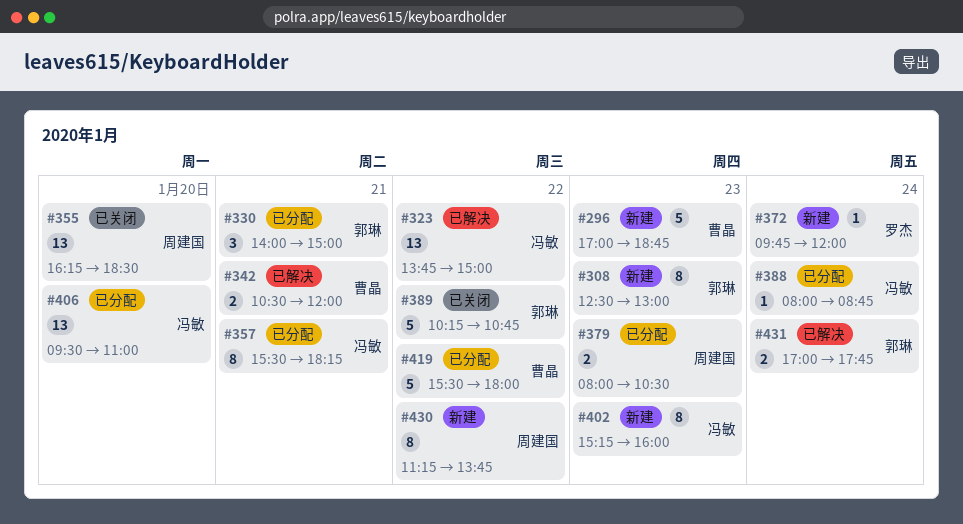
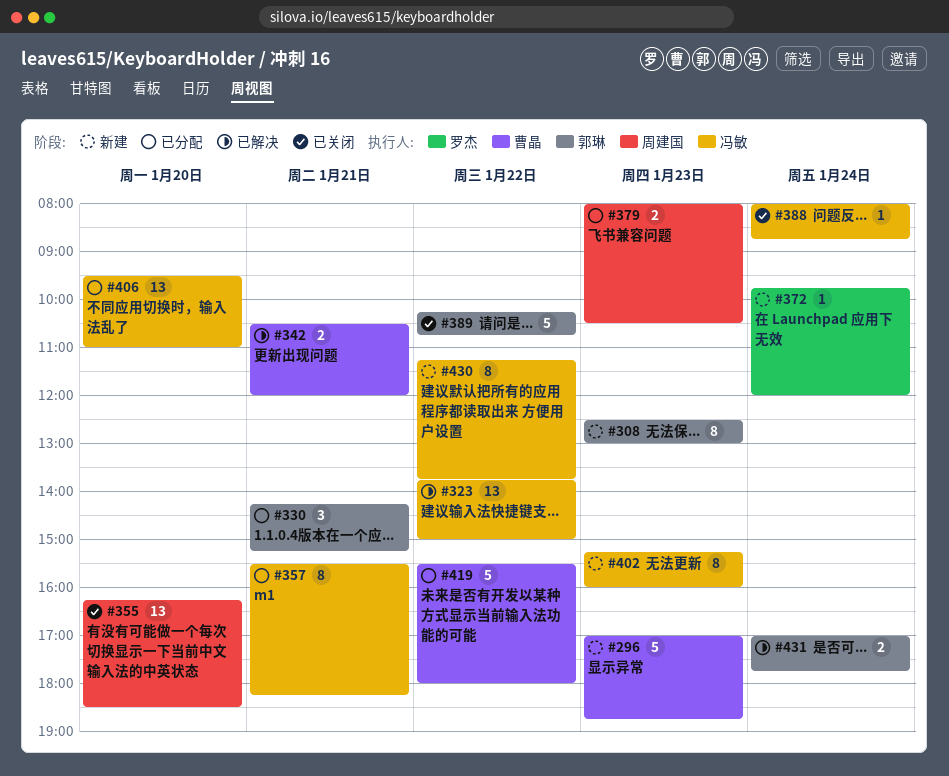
#330, begins: 14:00 -> 14:15
#330, ends: 15:00 -> 15:15
#388, status: 已分配 -> 已关闭
#430, owner: 周建国 -> 冯敏

